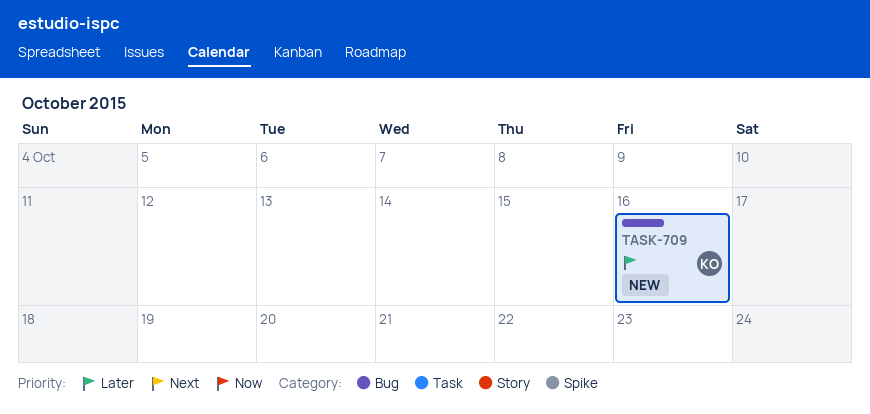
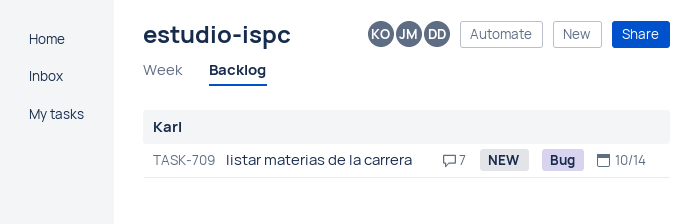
TASK-709, due: Oct 16 -> Oct 14

